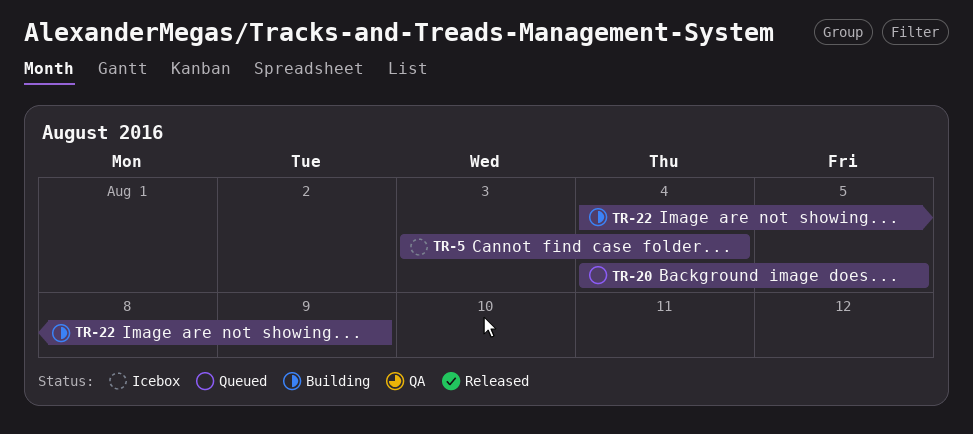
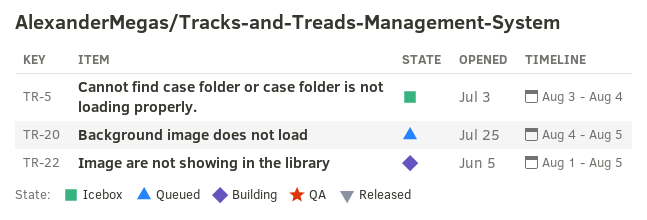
TR-22, start: Aug 4 -> Aug 1
TR-22, due: Aug 9 -> Aug 5

